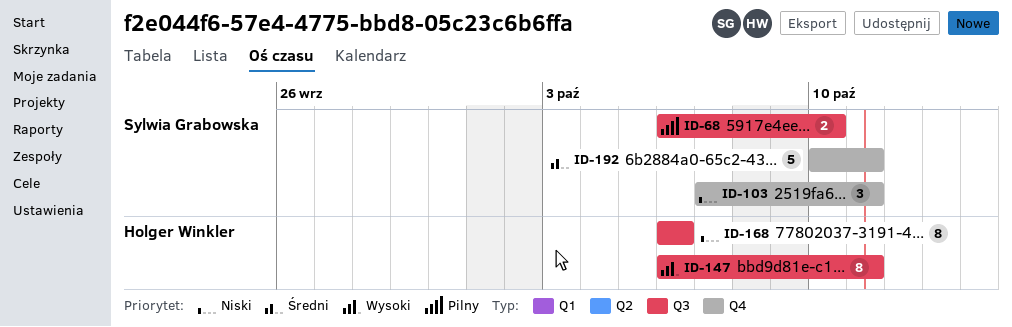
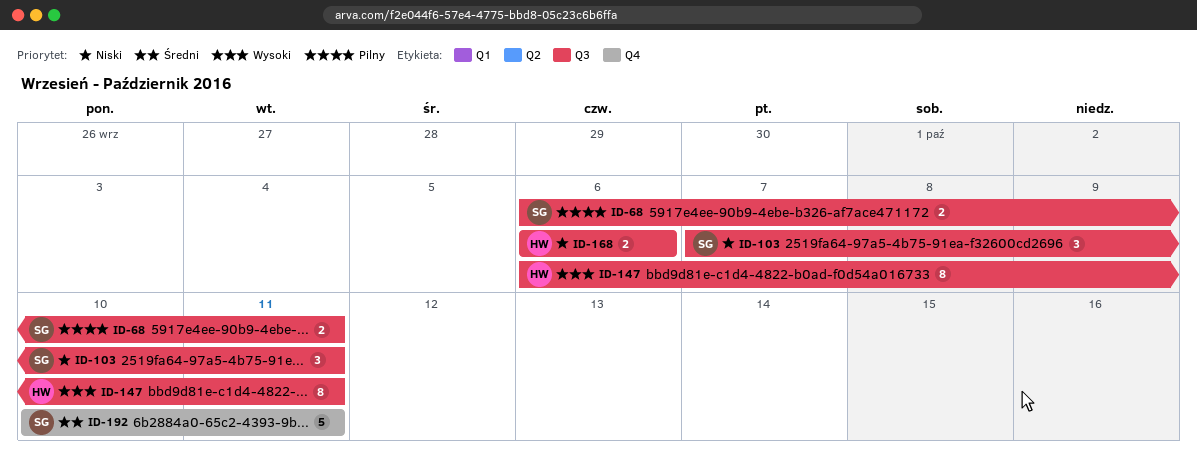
ID-68, due: Oct 10 -> Oct 11
ID-103, label: Q4 -> Q3
ID-168, estimate: 8 -> 2

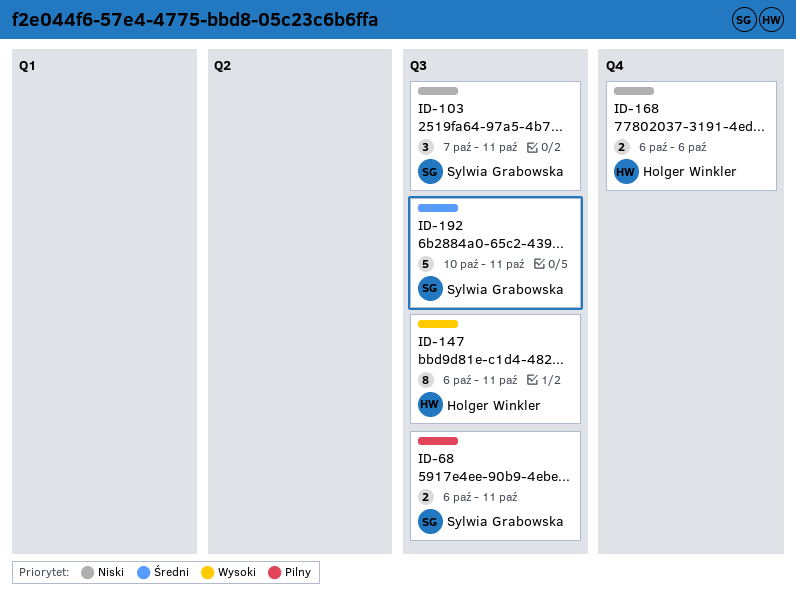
ID-168, label: Q3 -> Q4
ID-192, label: Q4 -> Q3

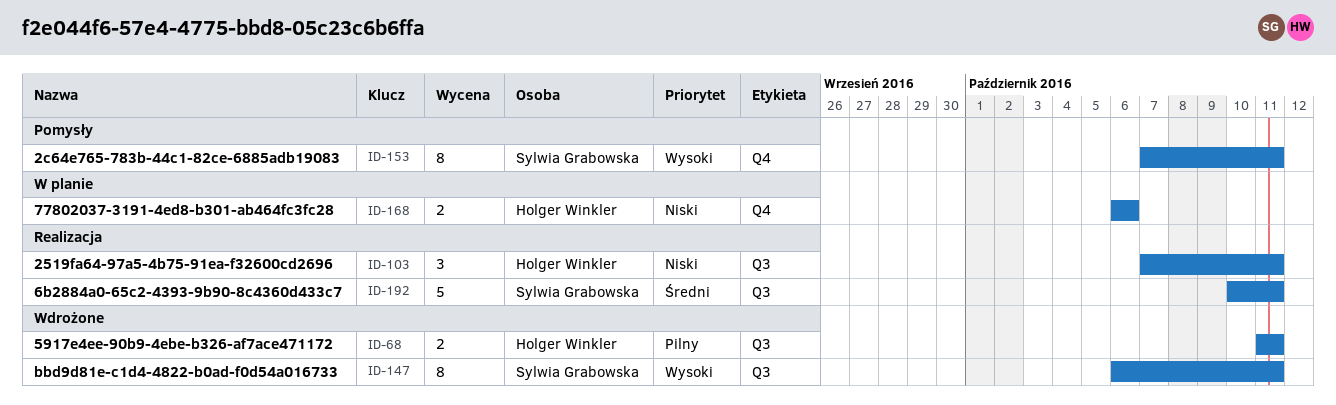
ID-68, owner: Sylwia Grabowska -> Holger Winkler
ID-68, start: Oct 6 -> Oct 11
ID-103, owner: Sylwia Grabowska -> Holger Winkler
ID-147, owner: Holger Winkler -> Sylwia Grabowska
ID-153: none -> present

